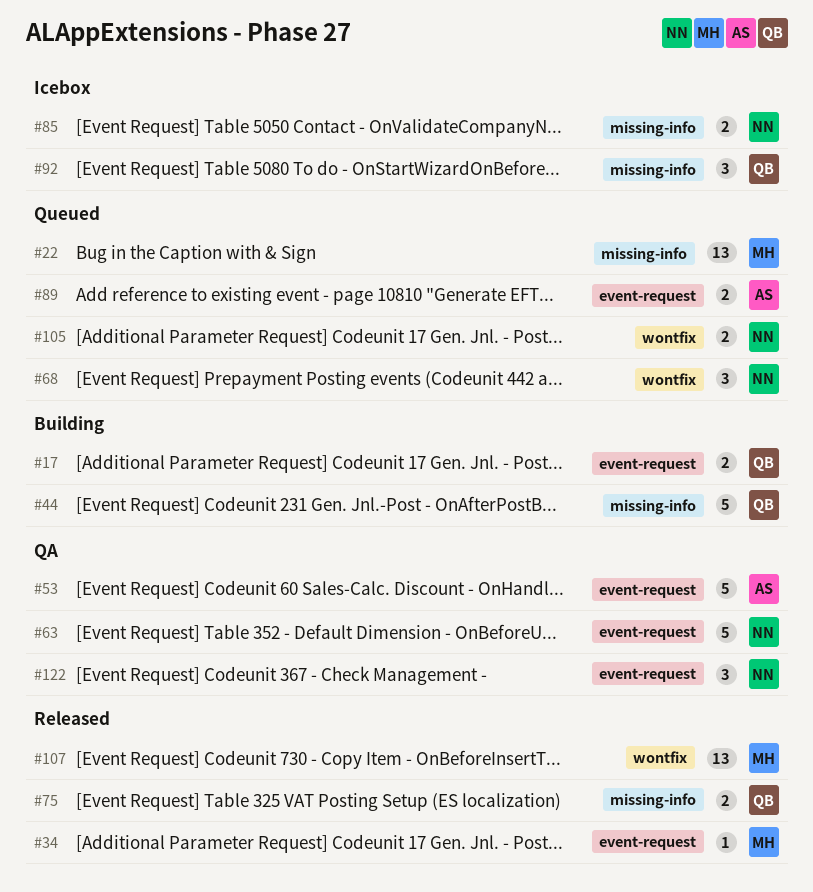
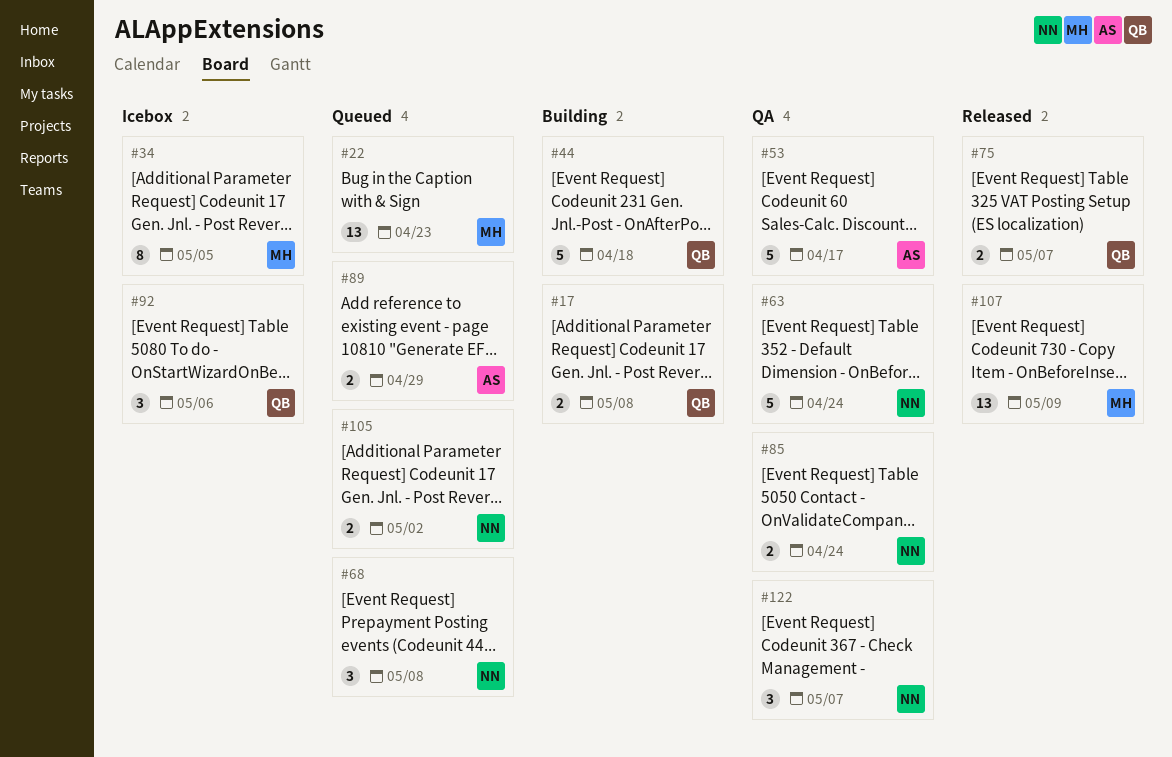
#34, status: Released -> Icebox
#34, estimate: 1 -> 8
#85, status: Icebox -> QA

